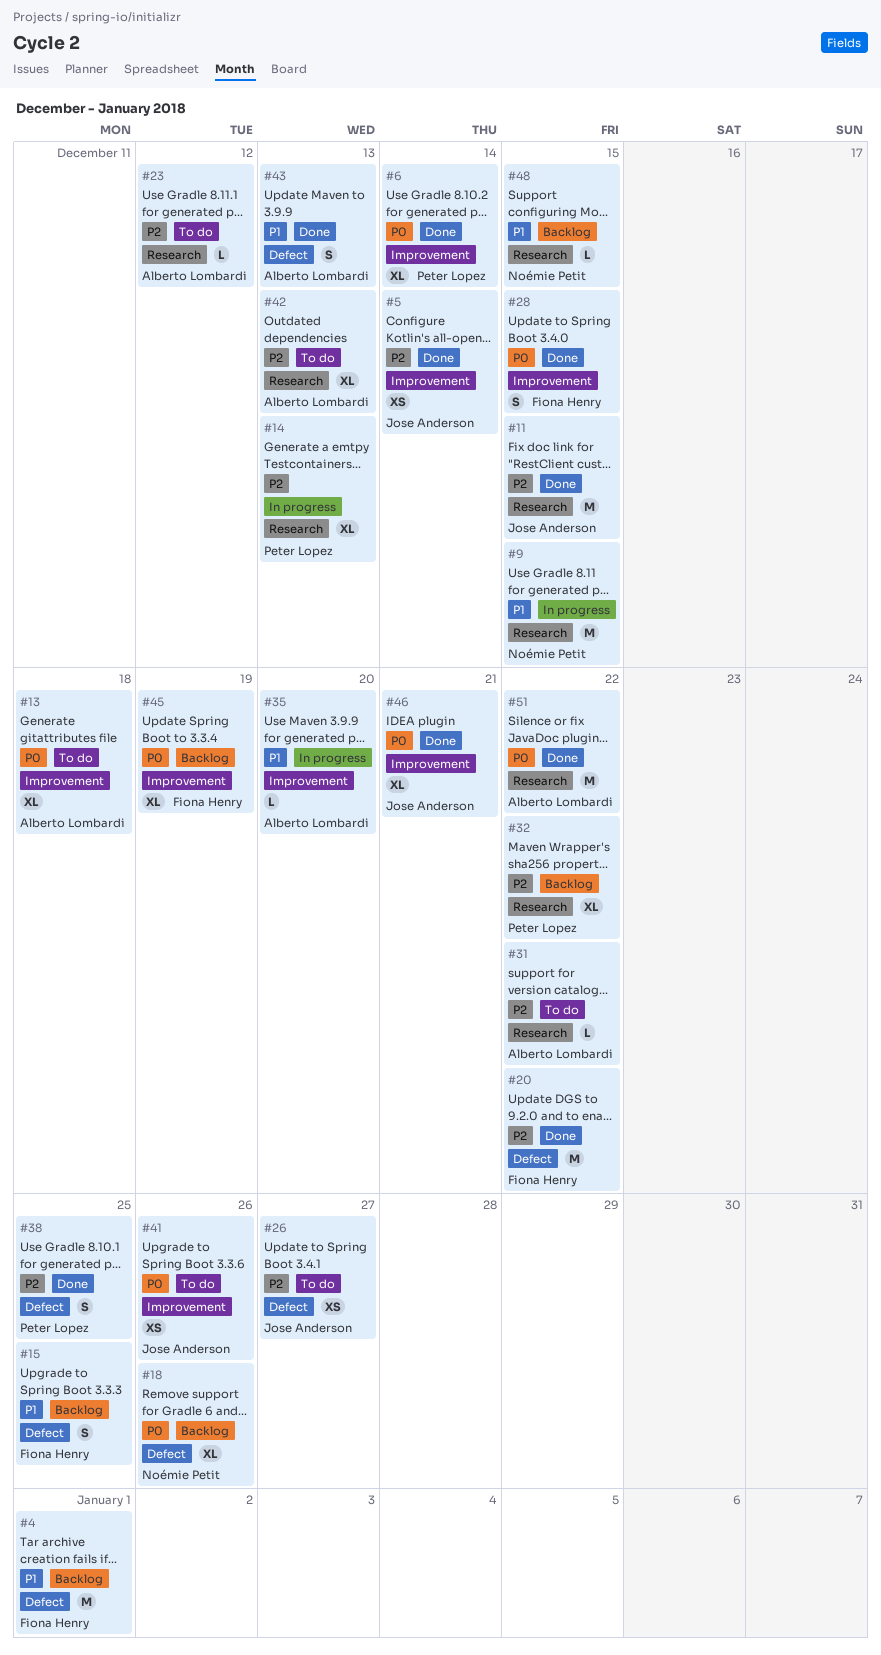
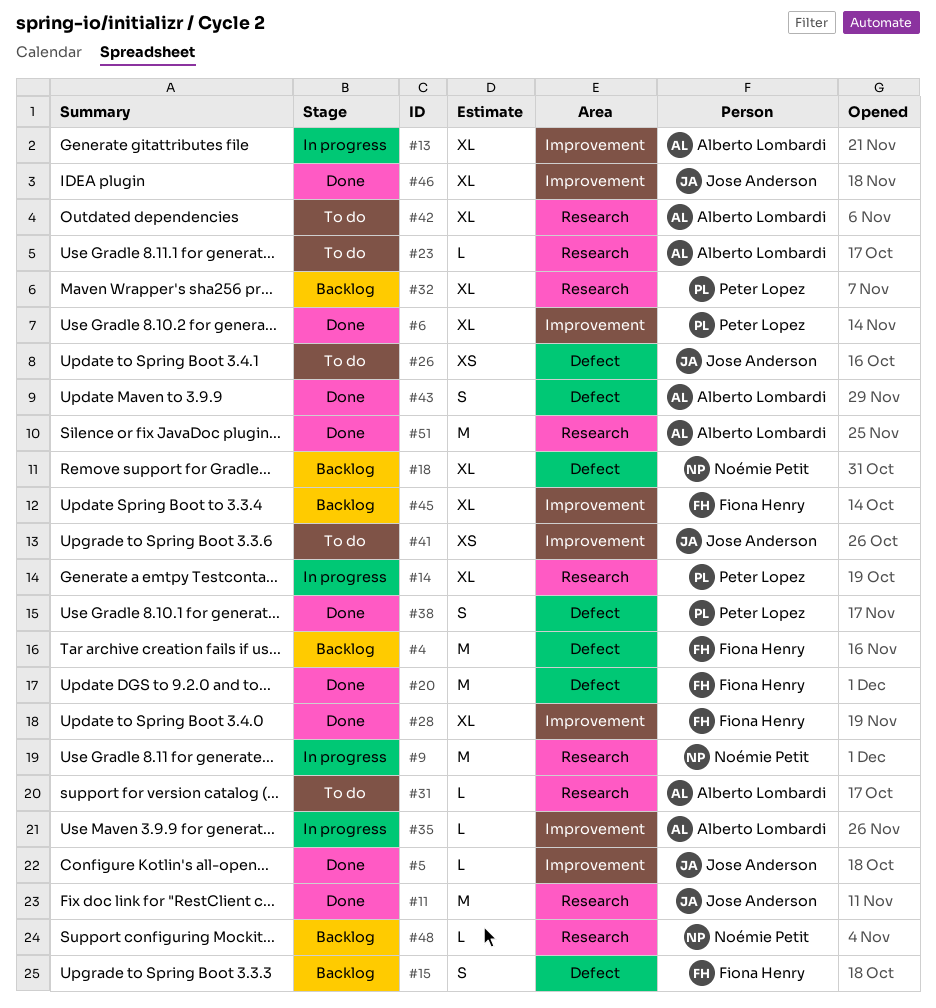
#5, estimate: XS -> L
#13, status: To do -> In progress
#28, estimate: S -> XL

